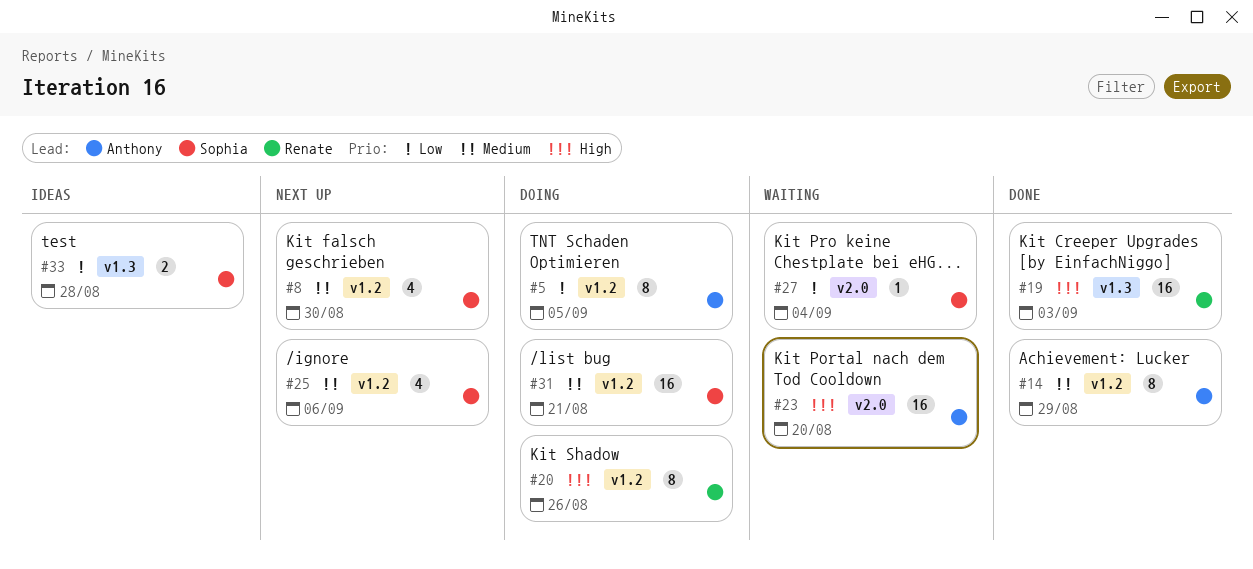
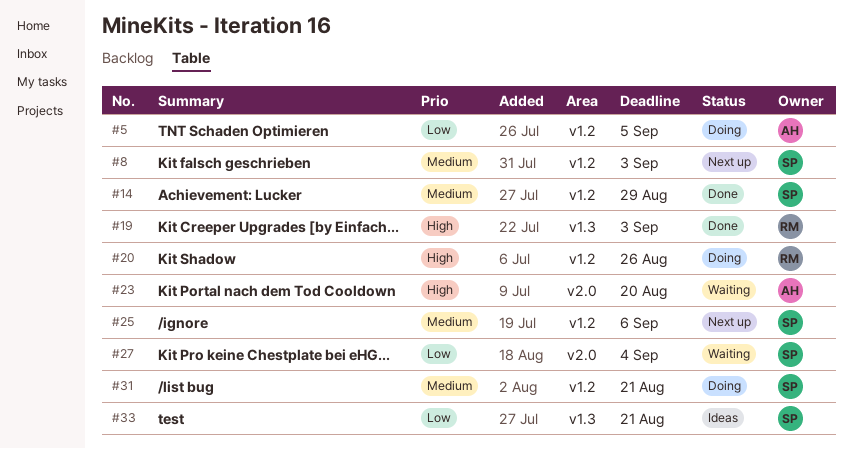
#8, due: Aug 30 -> Sep 3
#14, owner: Anthony -> Sophia
#33, due: Aug 28 -> Aug 21

